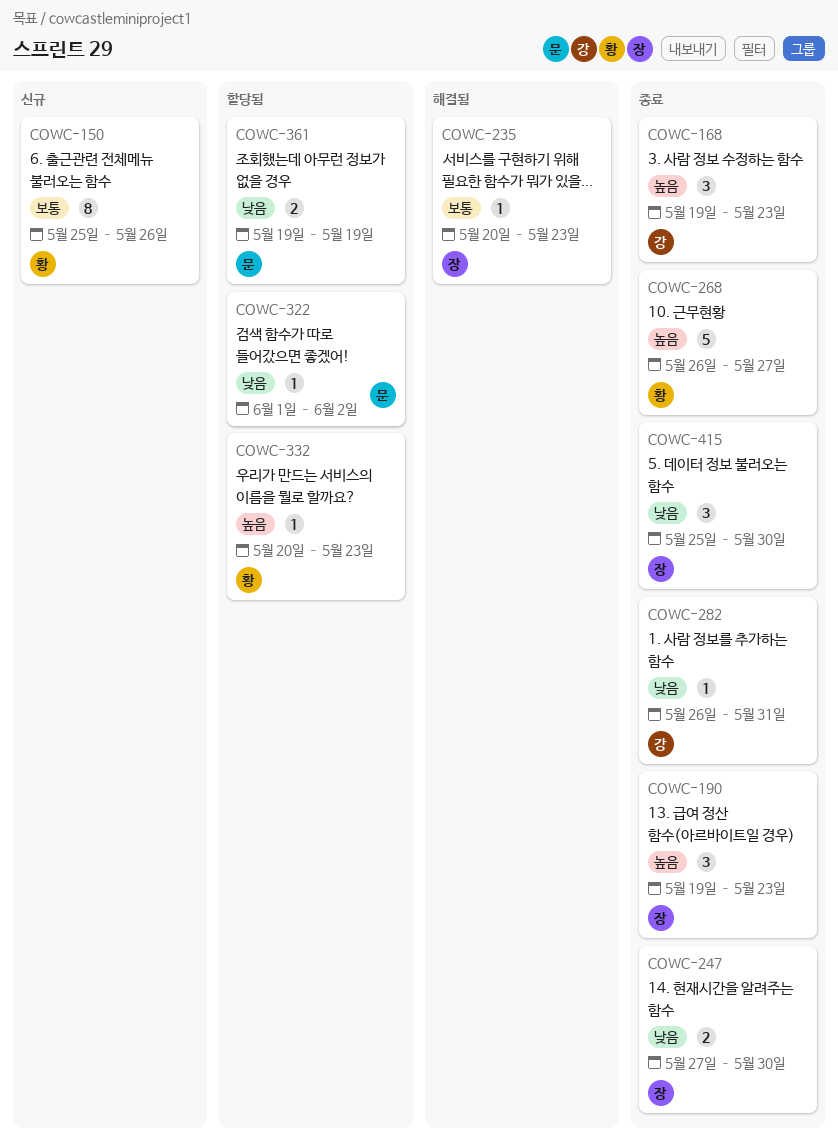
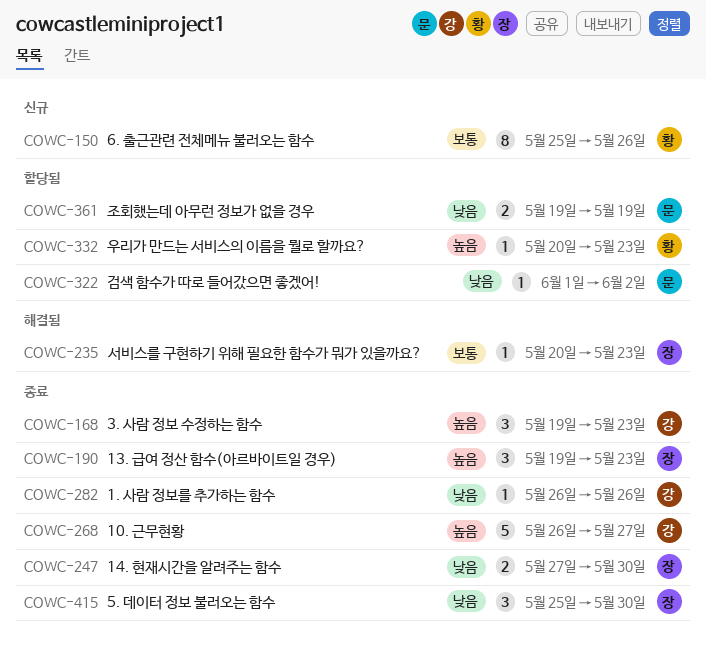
COWC-268, owner: 황 -> 강
COWC-282, due: May 31 -> May 26

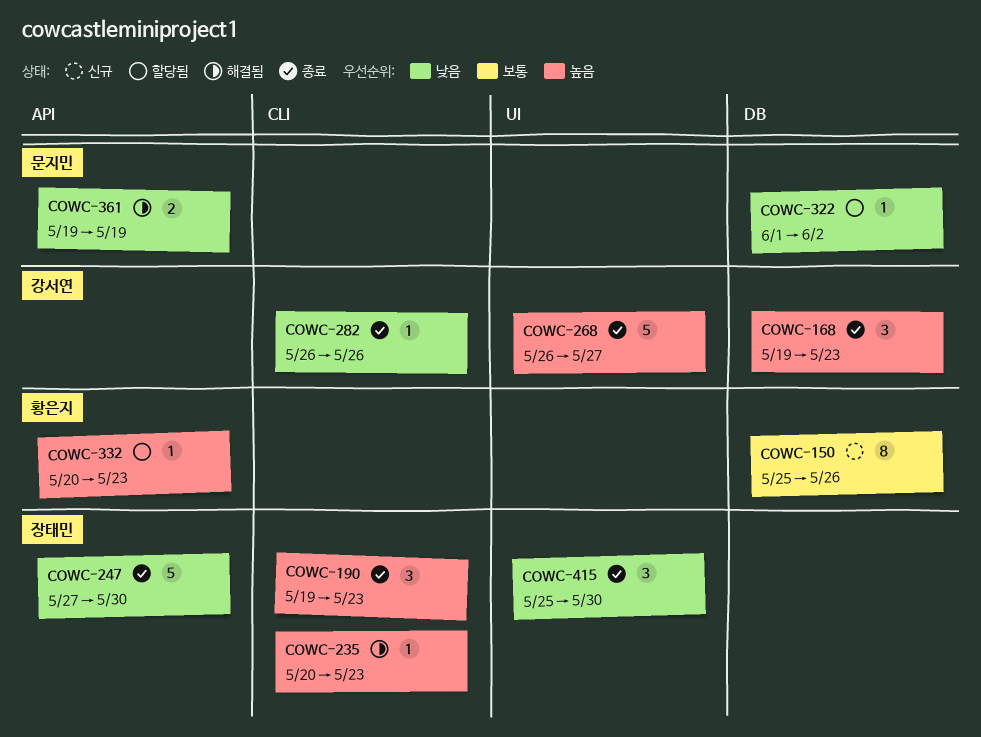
COWC-235, priority: 보통 -> 높음
COWC-247, estimate: 2 -> 5
COWC-361, status: 할당됨 -> 해결됨

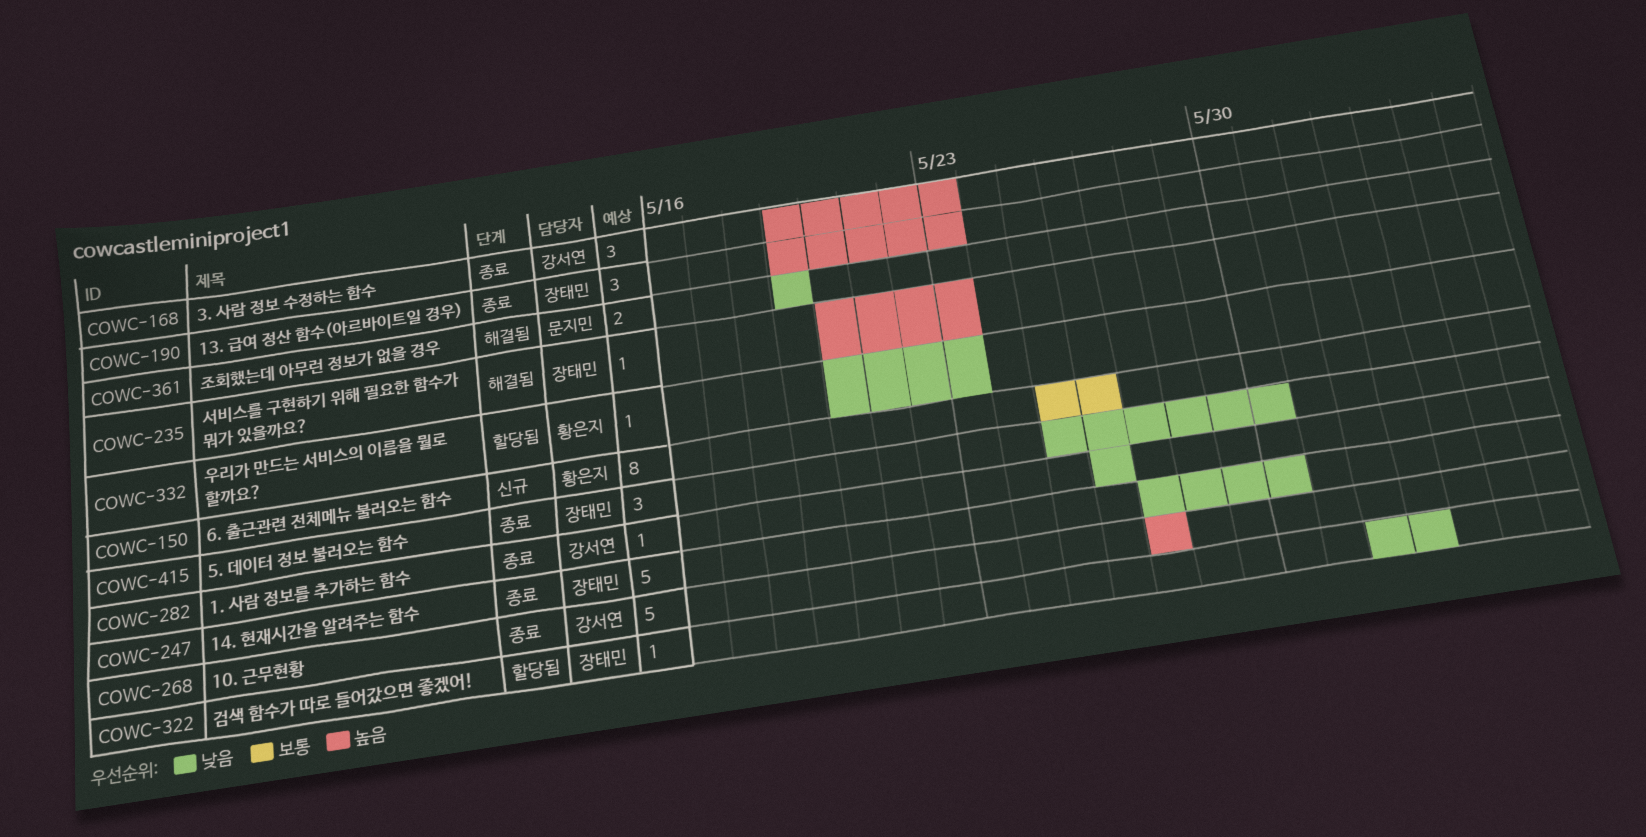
COWC-268, start: May 26 -> May 27
COWC-322, owner: 문지민 -> 장태민
COWC-332, priority: 높음 -> 낮음

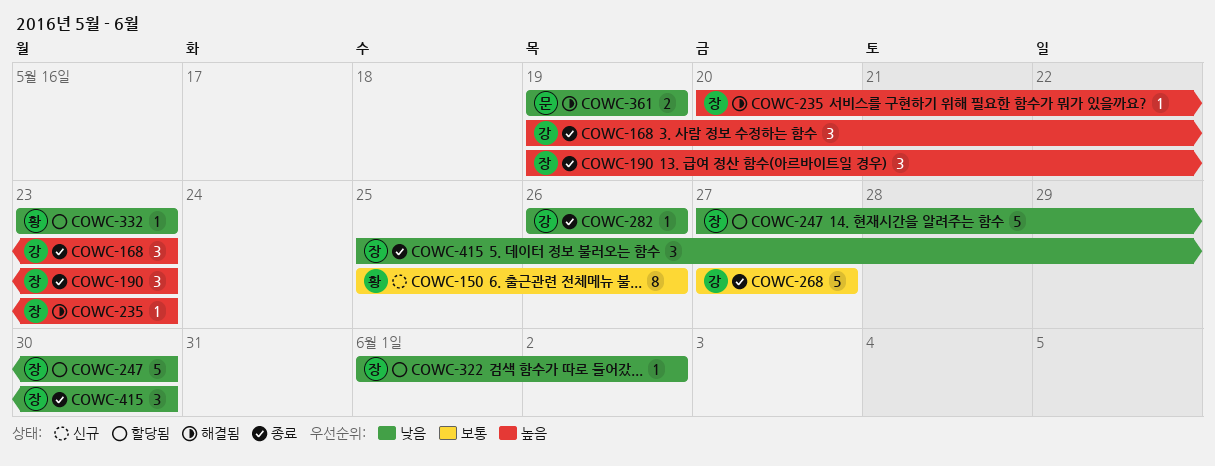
COWC-247, status: 종료 -> 할당됨
COWC-268, priority: 높음 -> 보통
COWC-332, start: May 20 -> May 23

